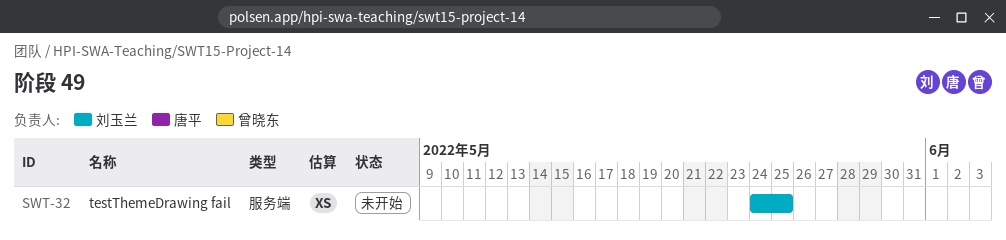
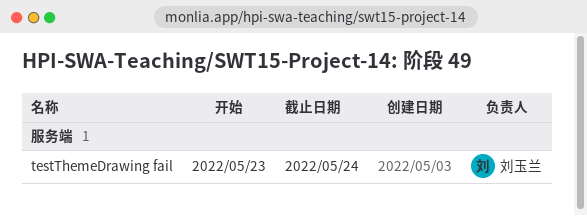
testThemeDrawing fail, start: May 24 -> May 23
testThemeDrawing fail, due: May 25 -> May 24

